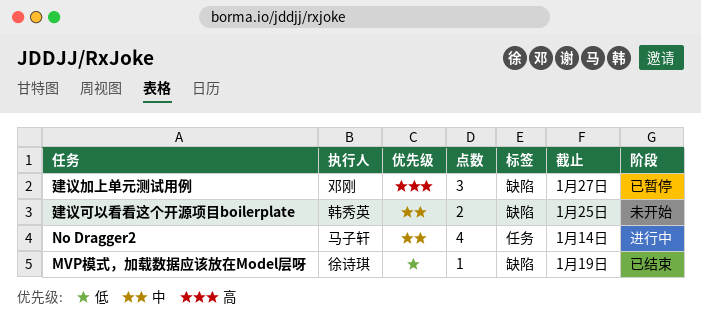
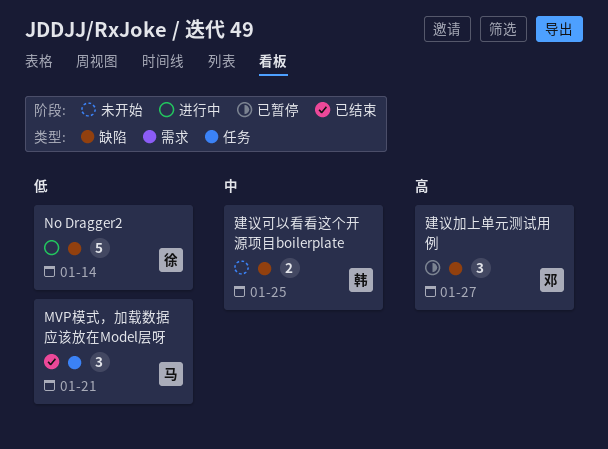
MVP模式，加载数据应该放在Model层呀, owner: 徐诗琪 -> 马子轩
MVP模式，加载数据应该放在Model层呀, label: 缺陷 -> 任务
MVP模式，加载数据应该放在Model层呀, estimate: 1 -> 3
MVP模式，加载数据应该放在Model层呀, due: Jan 19 -> Jan 21
No Dragger2, owner: 马子轩 -> 徐诗琪
No Dragger2, priority: 中 -> 低
No Dragger2, label: 任务 -> 缺陷
No Dragger2, estimate: 4 -> 5

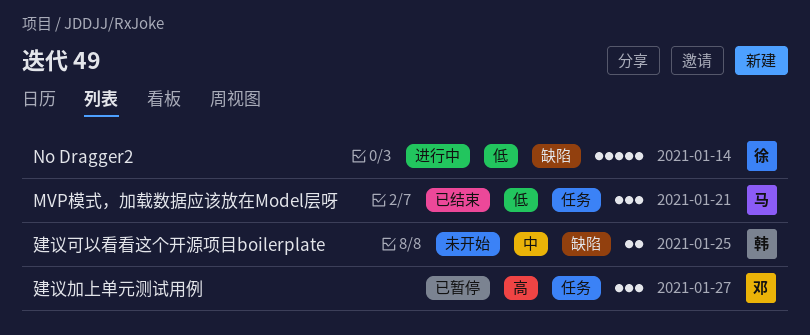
建议加上单元测试用例, label: 缺陷 -> 任务

